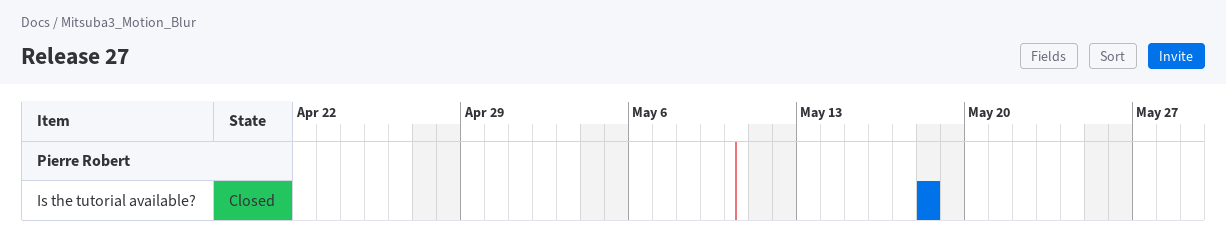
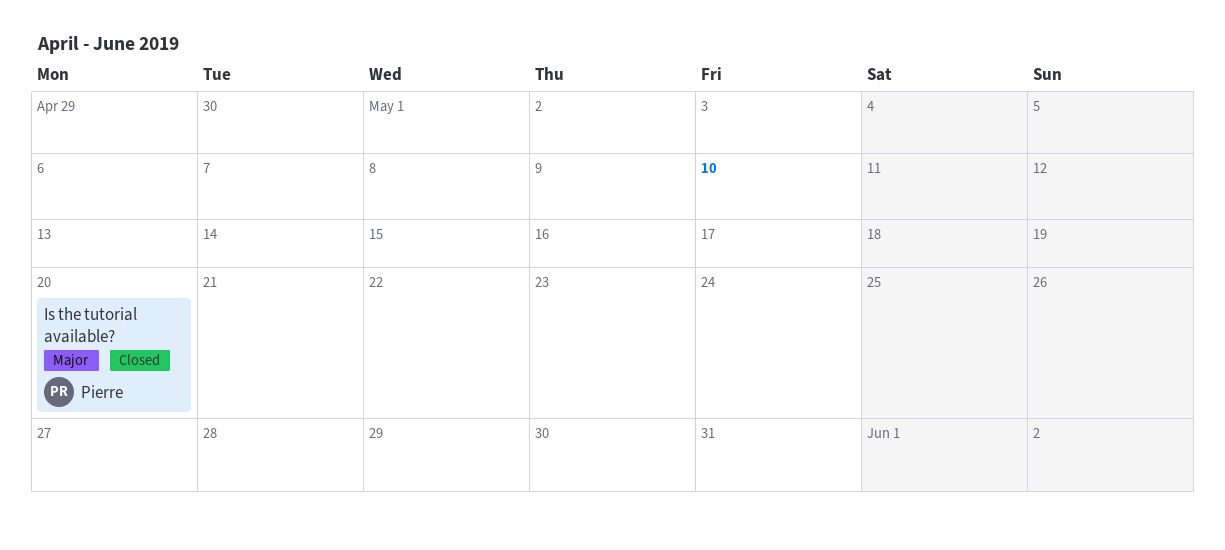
Is the tutorial available?, due: May 18 -> May 20

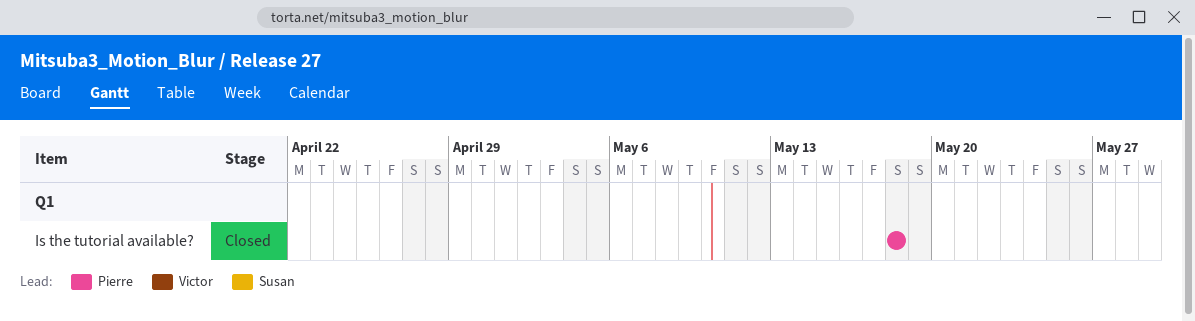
Is the tutorial available?, due: May 20 -> May 18

